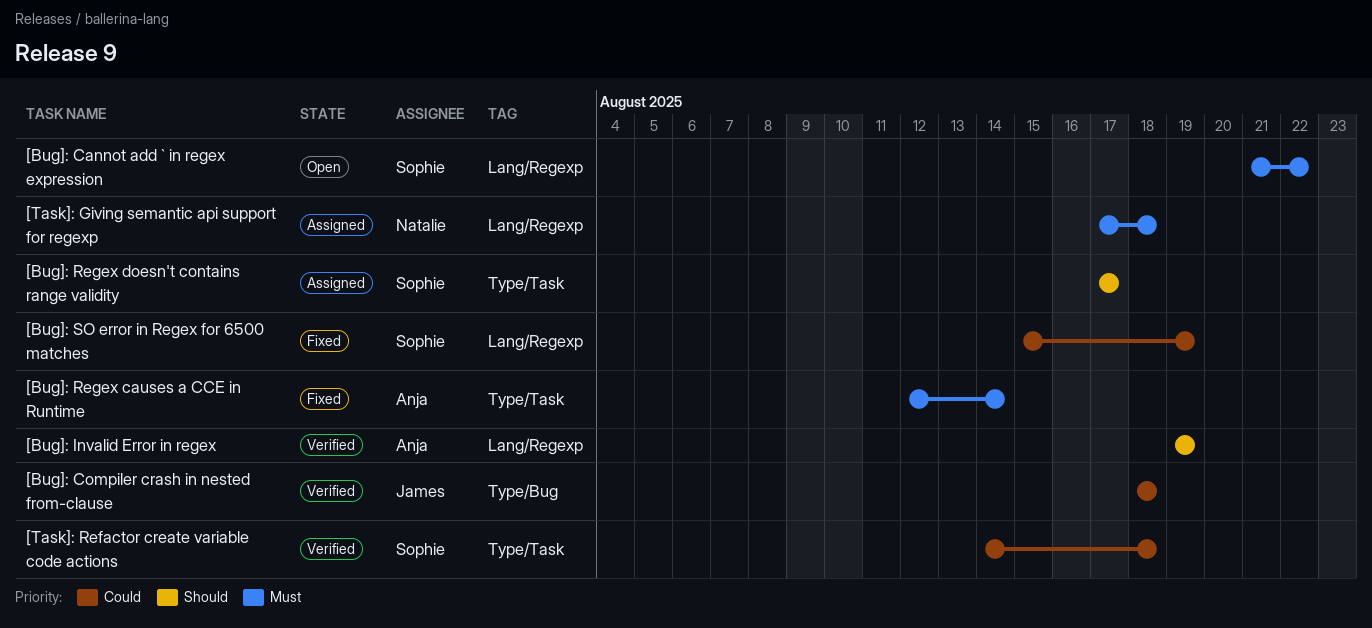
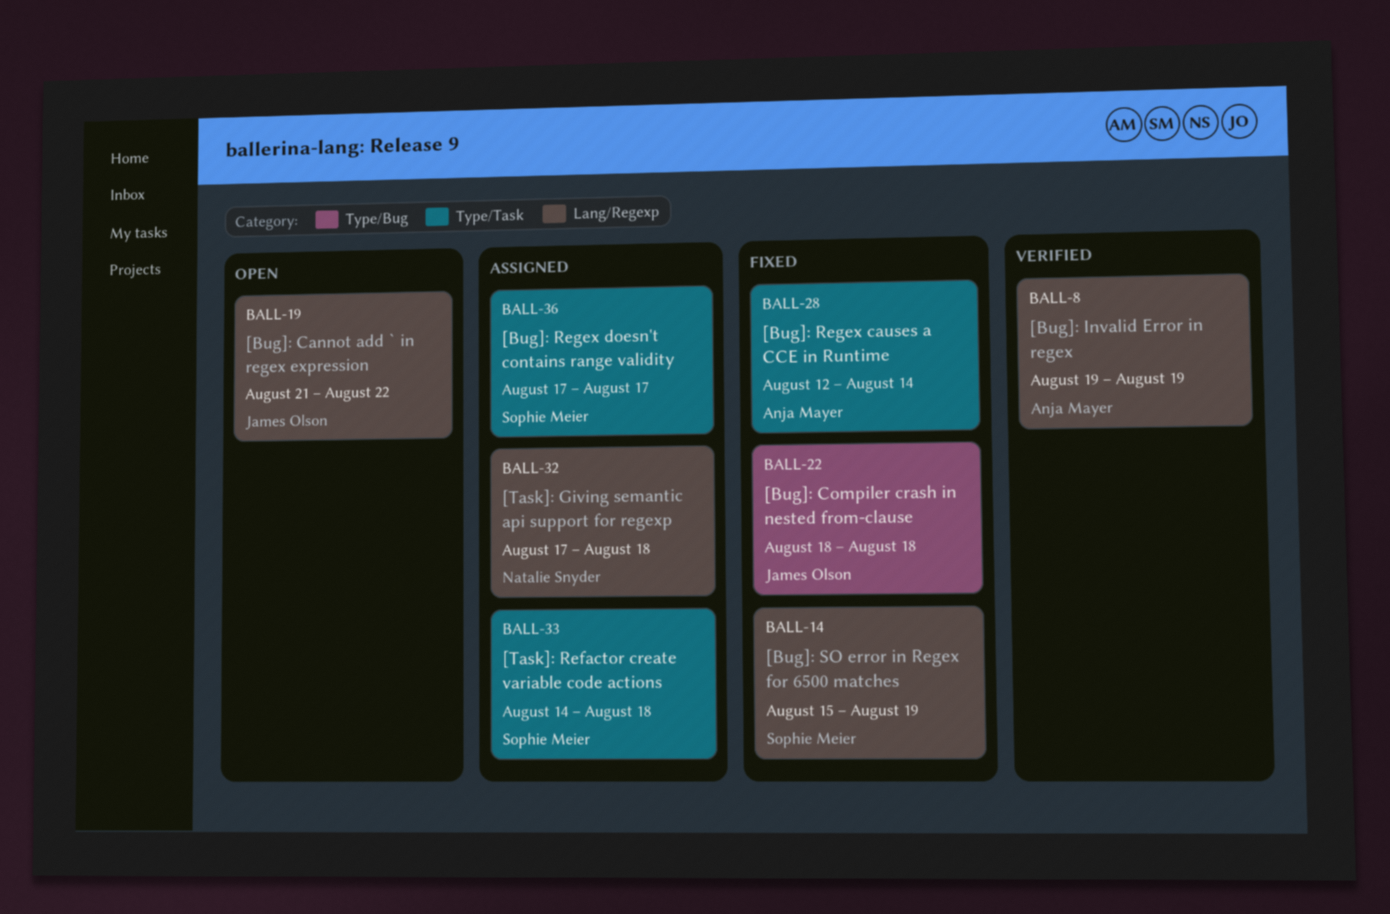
[Bug]: Cannot add ` in regex expression, owner: Sophie Meier -> James Olson
[Bug]: Compiler crash in nested from-clause, status: Verified -> Fixed
[Task]: Refactor create variable code actions, status: Verified -> Assigned

